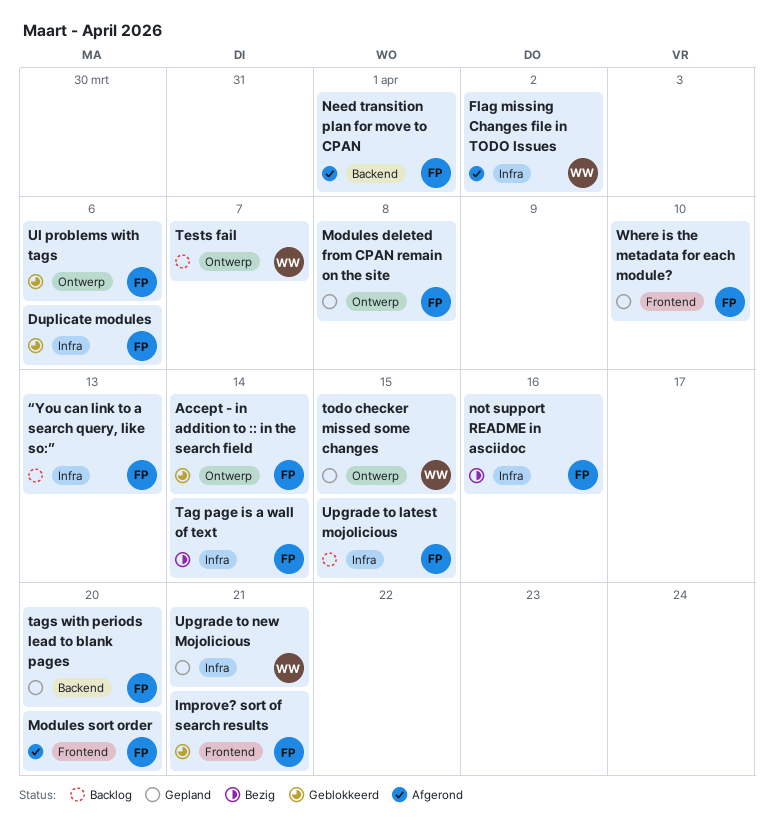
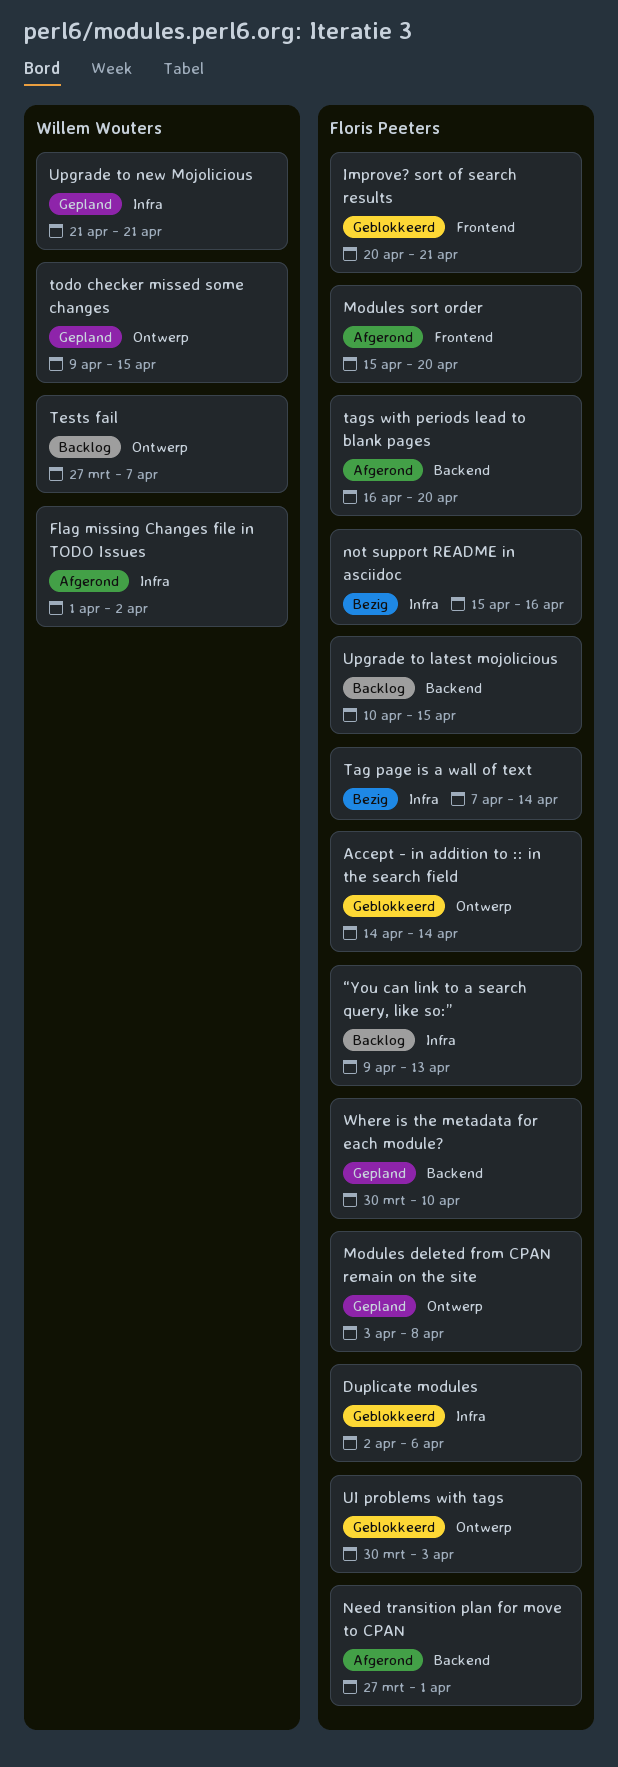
tags with periods lead to blank pages, status: Gepland -> Afgerond
UI problems with tags, due: Apr 6 -> Apr 3
Upgrade to latest mojolicious, label: Infra -> Backend
Where is the metadata for each module?, label: Frontend -> Backend

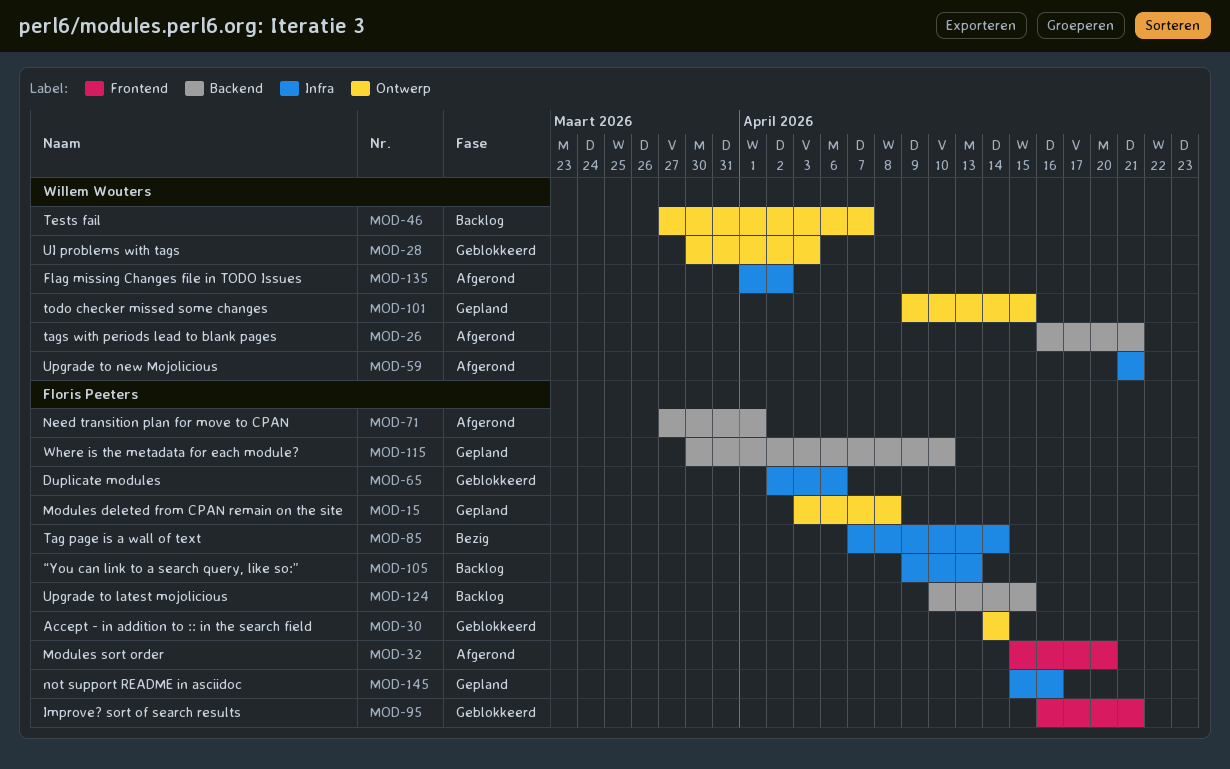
Improve? sort of search results, start: Apr 20 -> Apr 16
not support README in asciidoc, status: Bezig -> Gepland
tags with periods lead to blank pages, owner: Floris Peeters -> Willem Wouters
tags with periods lead to blank pages, due: Apr 20 -> Apr 21
UI problems with tags, owner: Floris Peeters -> Willem Wouters
Upgrade to new Mojolicious, status: Gepland -> Afgerond

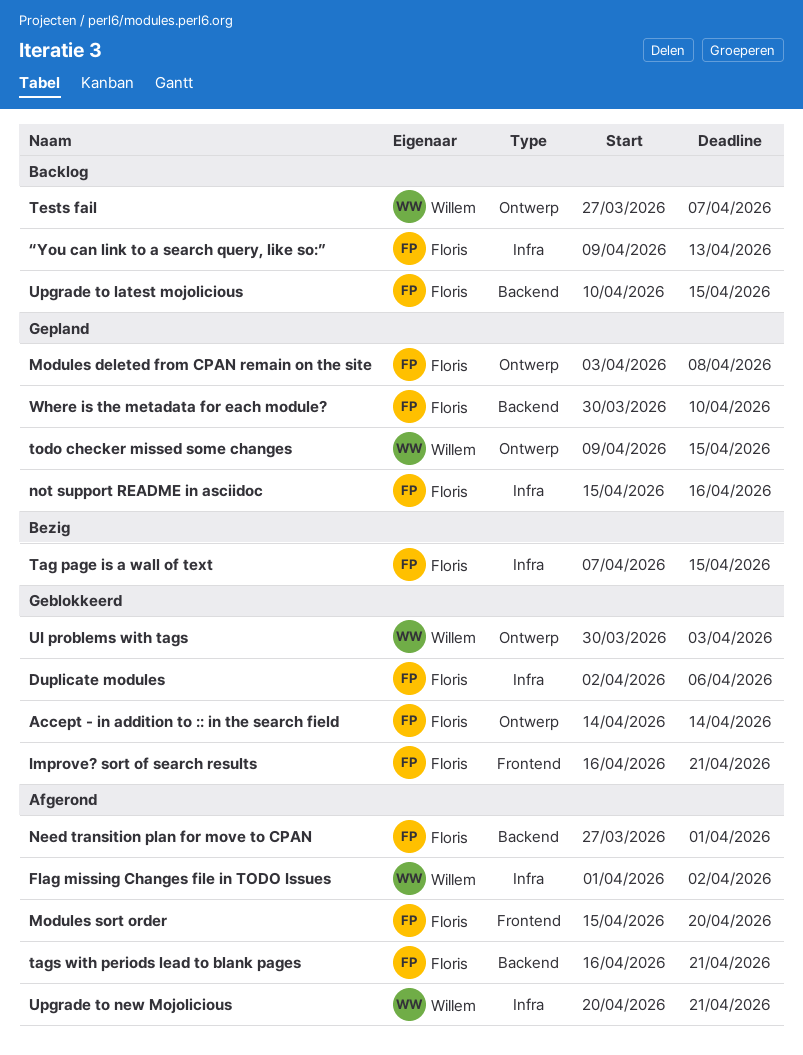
Tag page is a wall of text, due: Apr 14 -> Apr 15
tags with periods lead to blank pages, owner: Willem Wouters -> Floris Peeters
Upgrade to new Mojolicious, start: Apr 21 -> Apr 20

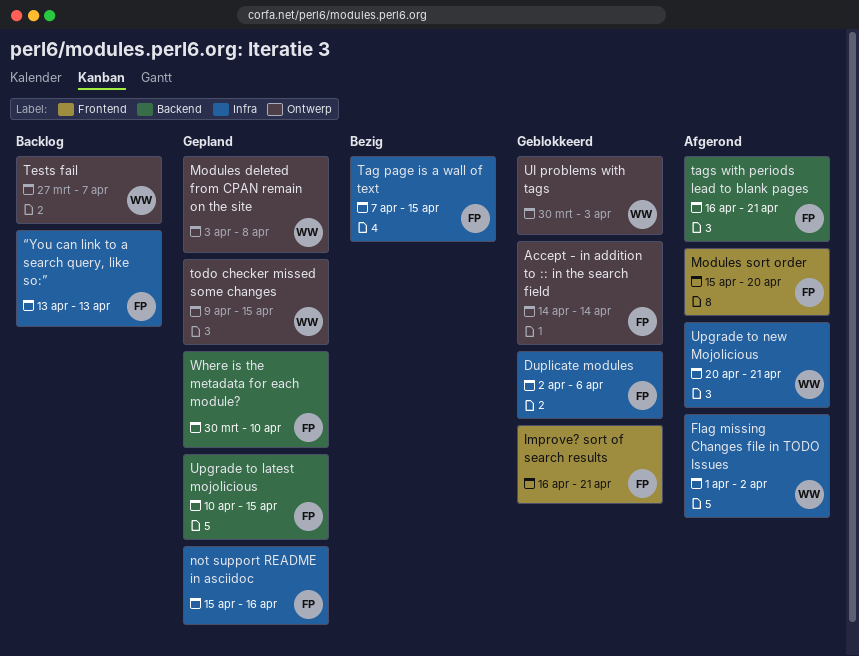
Modules deleted from CPAN remain on the site, owner: Floris -> Willem
Need transition plan for move to CPAN: present -> none
Upgrade to latest mojolicious, status: Backlog -> Gepland
“You can link to a search query, like so:”, start: Apr 9 -> Apr 13

